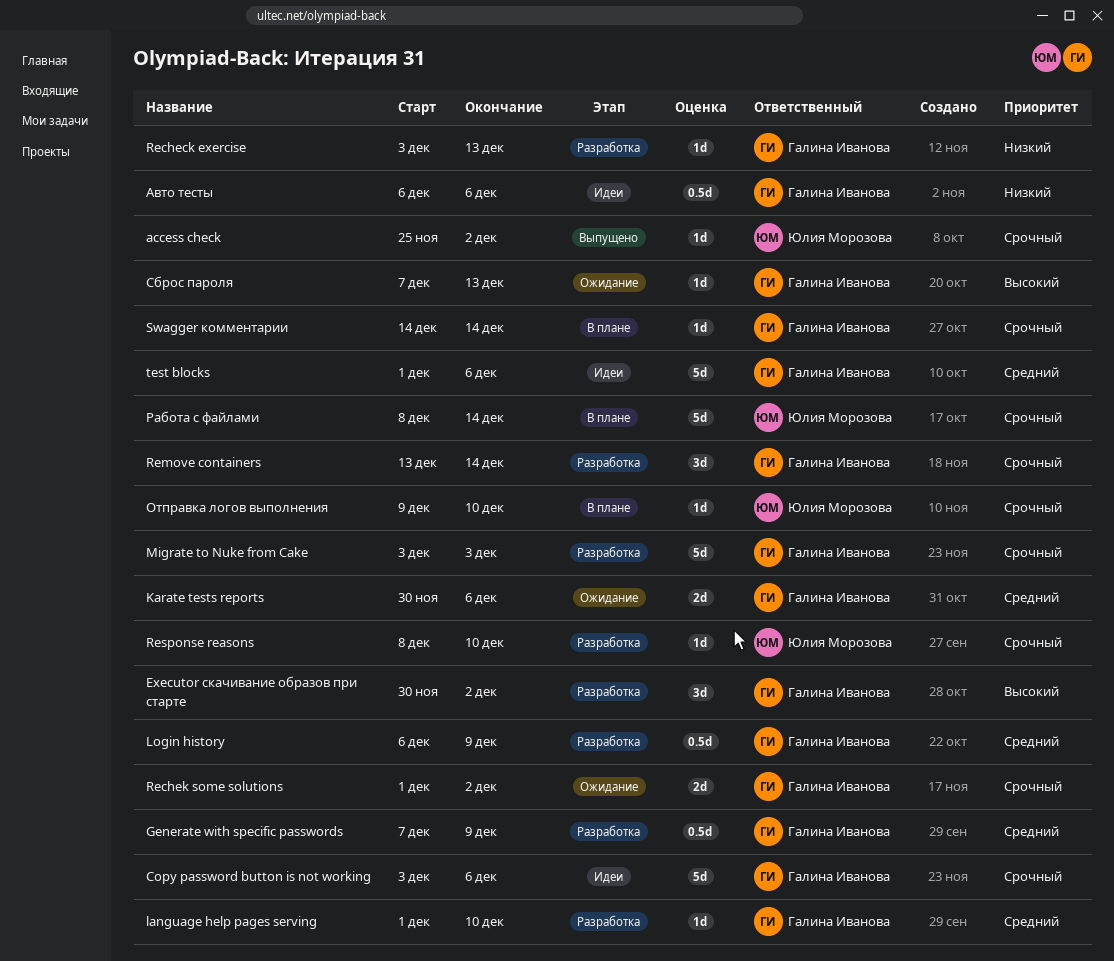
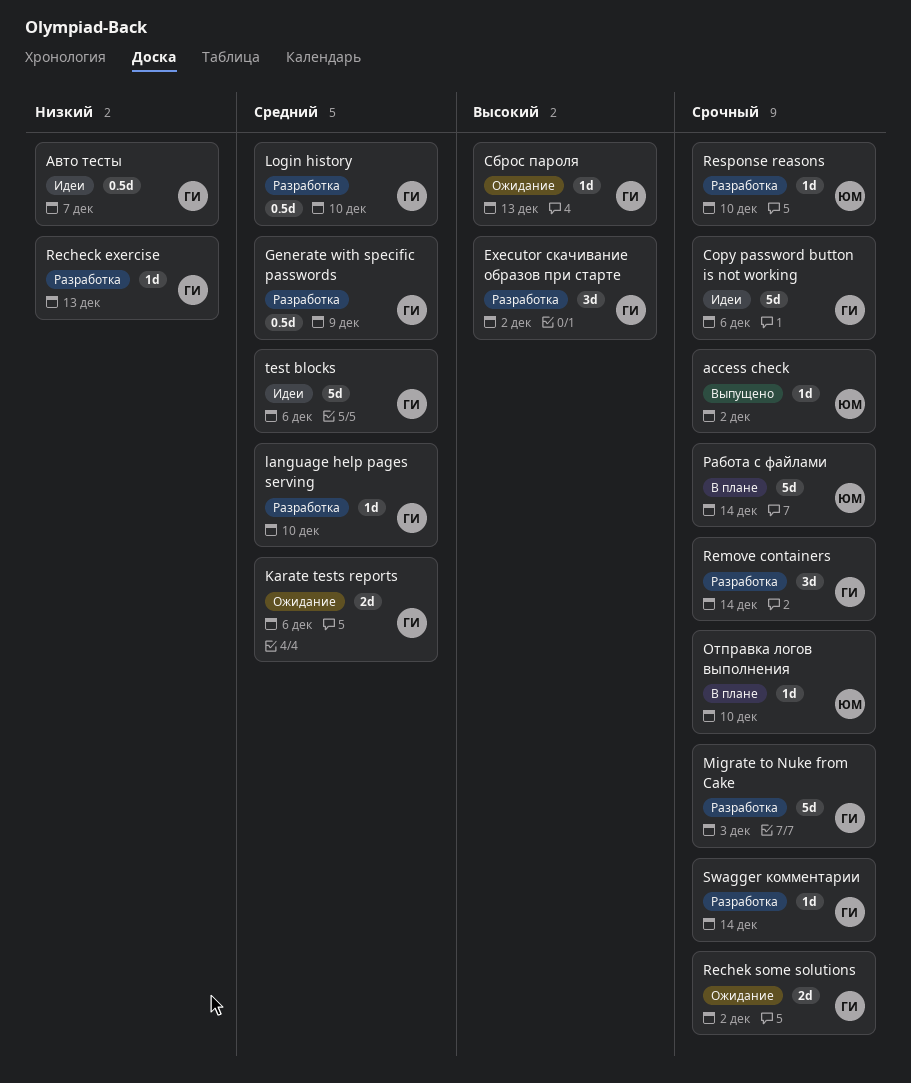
Login history, due: Dec 9 -> Dec 10
Swagger комментарии, status: В плане -> Разработка
Авто тесты, due: Dec 6 -> Dec 7

